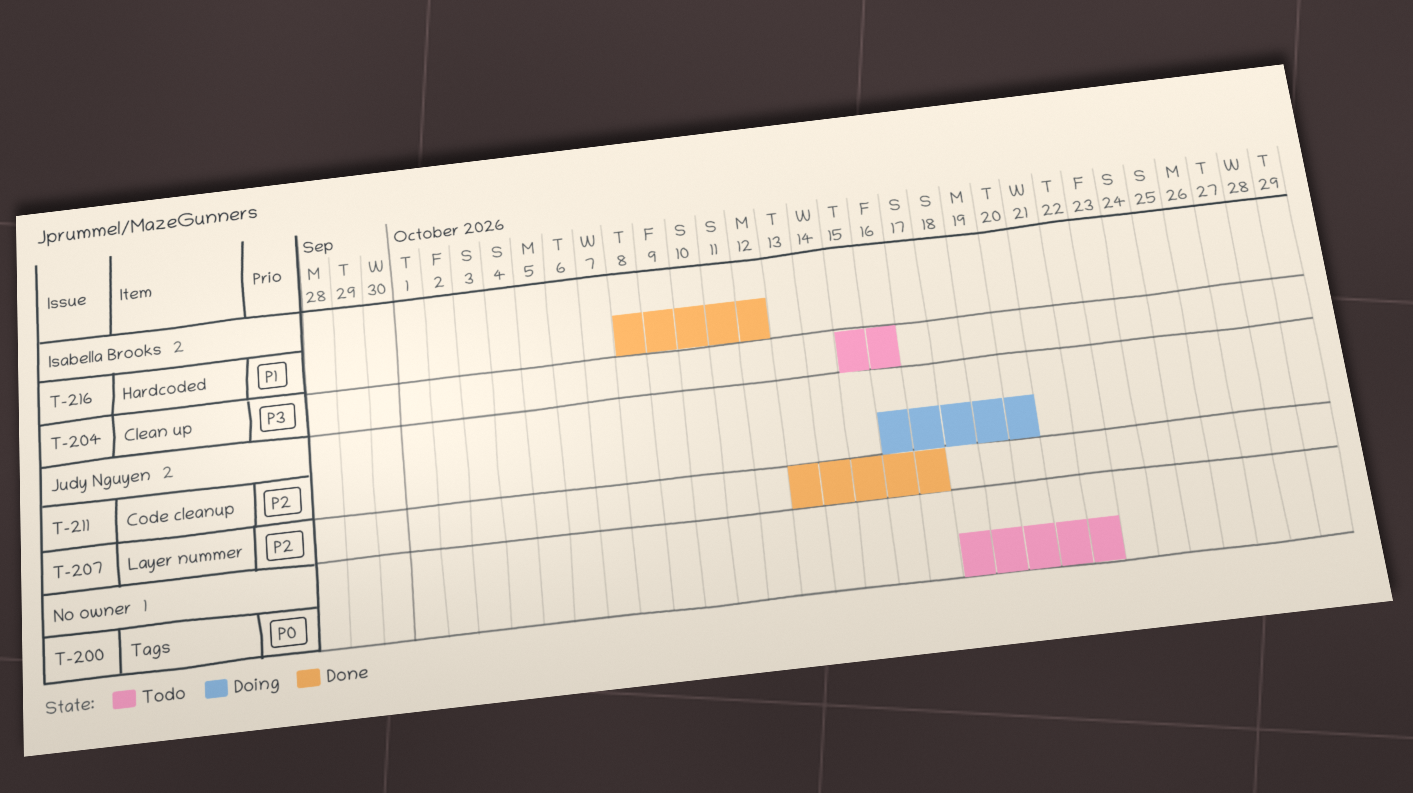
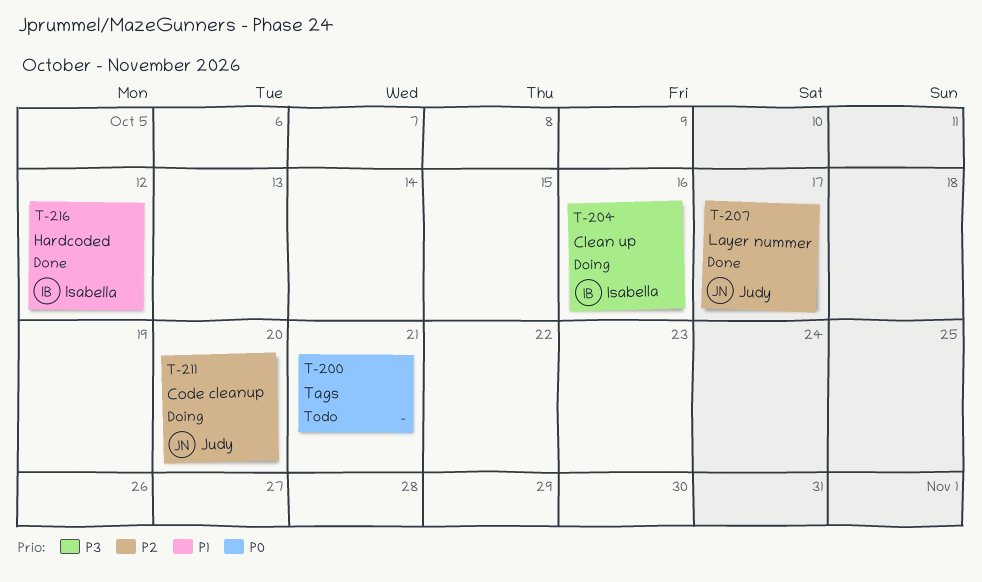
T-200, due: Oct 22 -> Oct 21
T-204, status: Todo -> Doing

